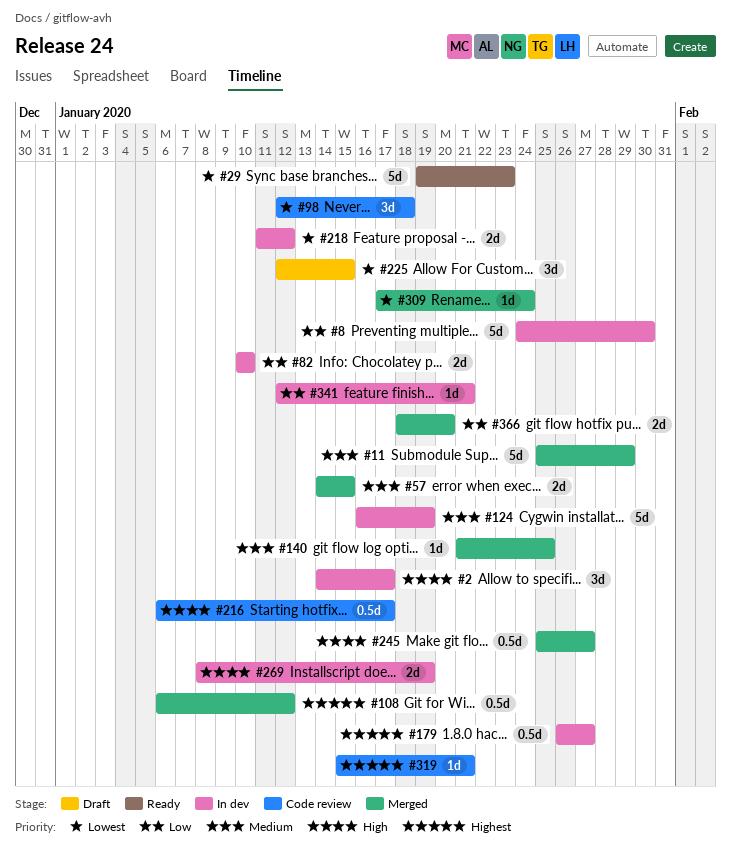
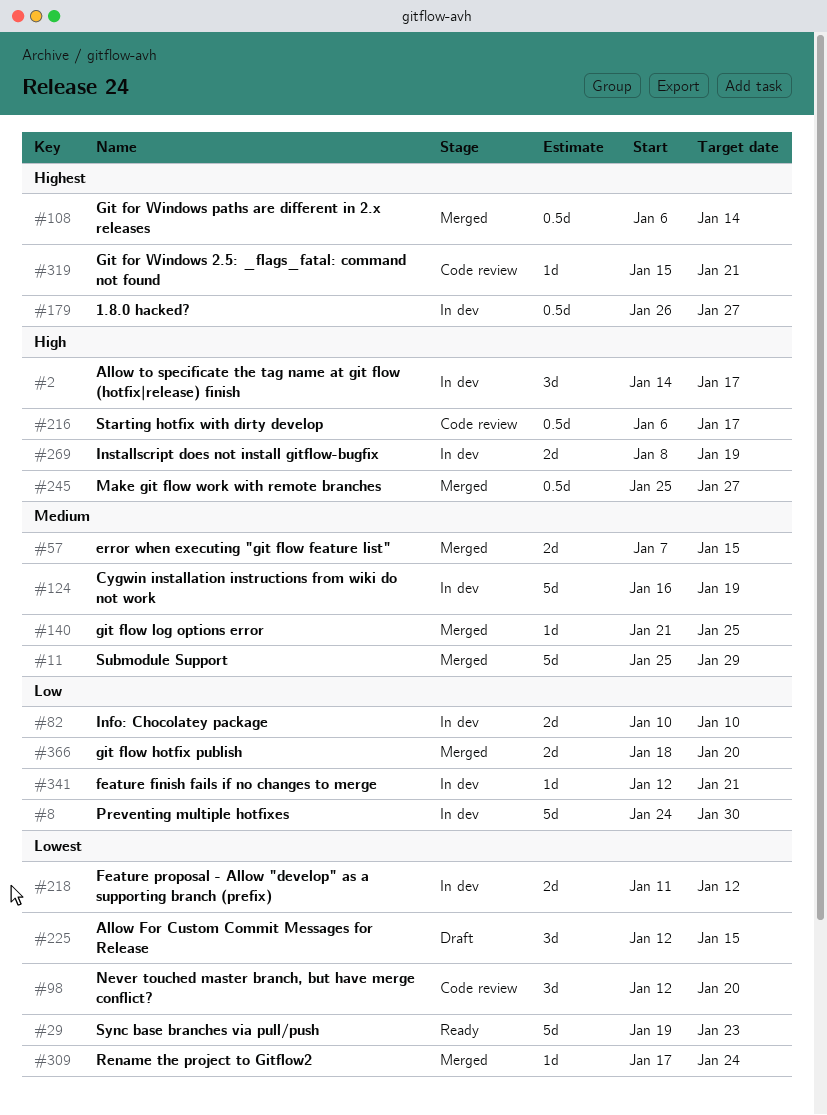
#57, start: Jan 14 -> Jan 7
#98, due: Jan 18 -> Jan 20
#108, due: Jan 12 -> Jan 14

